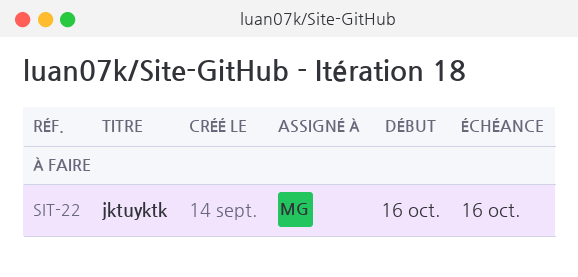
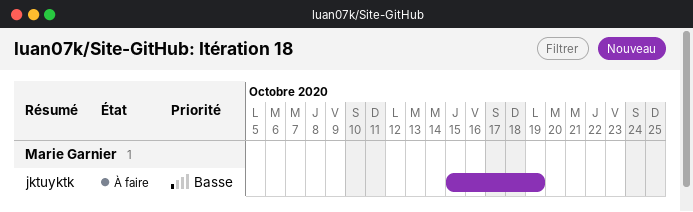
jktuyktk, start: Oct 16 -> Oct 15
jktuyktk, due: Oct 16 -> Oct 19

